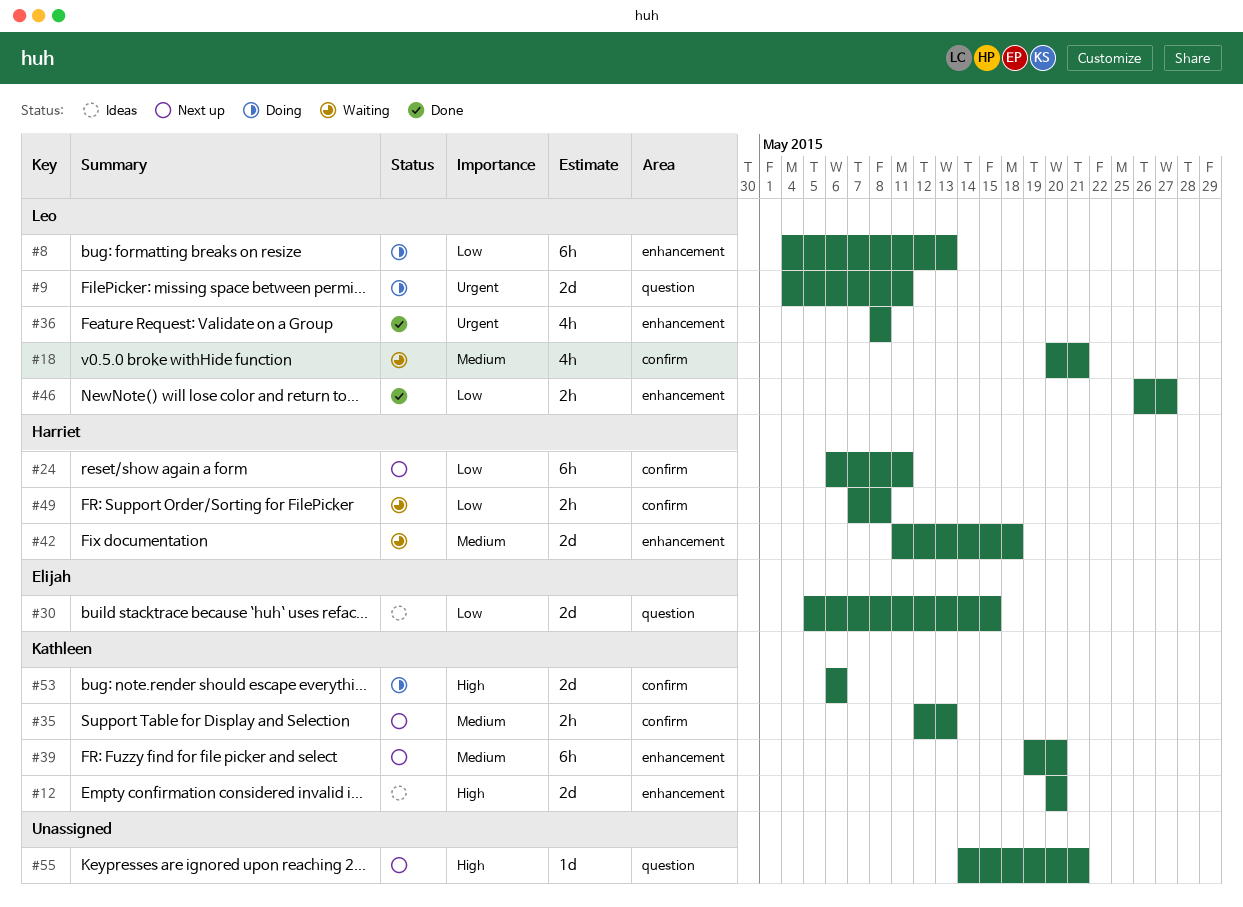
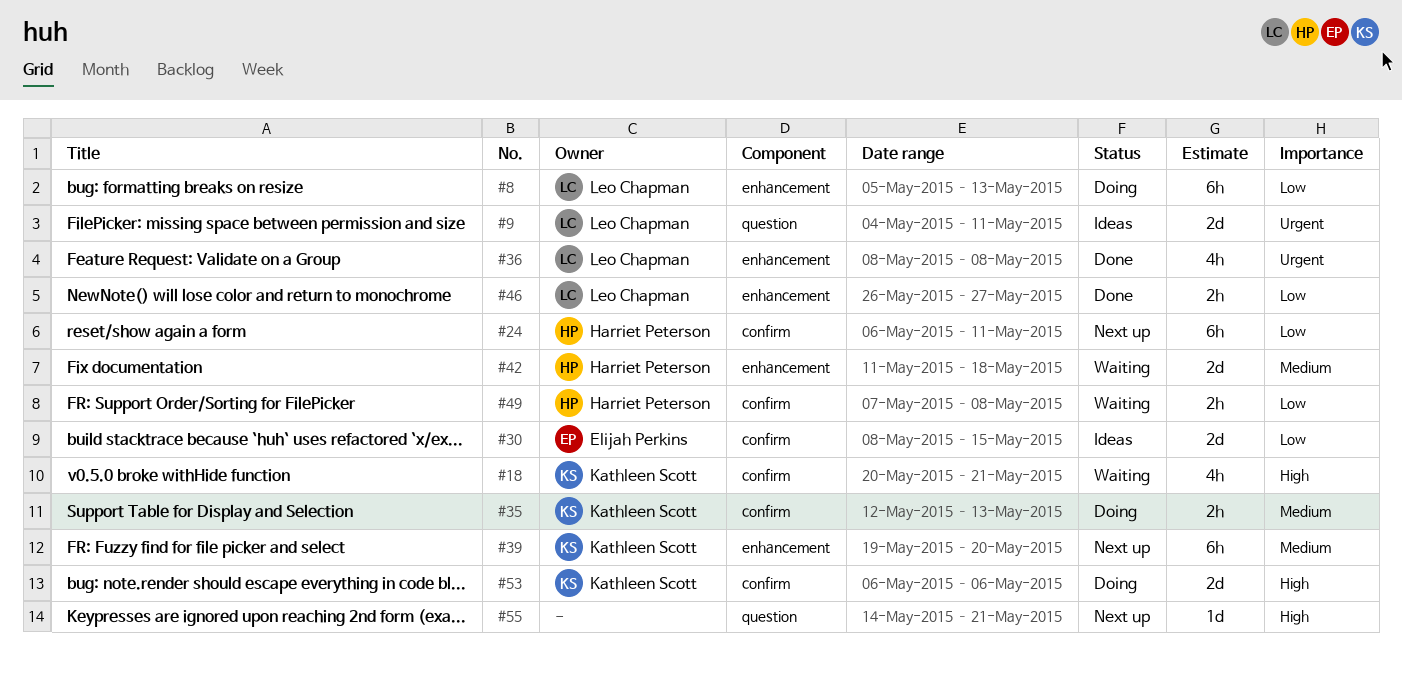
#8, start: May 4 -> May 5
#9, status: Doing -> Ideas
#12: present -> none
#18, owner: Leo Chapman -> Kathleen Scott
#18, priority: Medium -> High
#30, label: question -> confirm
#30, start: May 5 -> May 8
#35, status: Next up -> Doing

